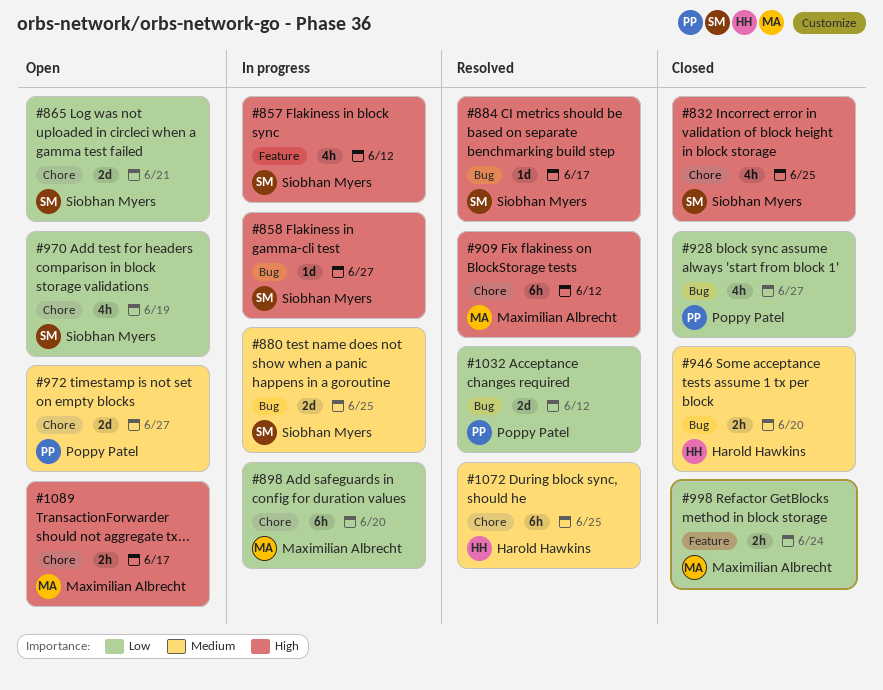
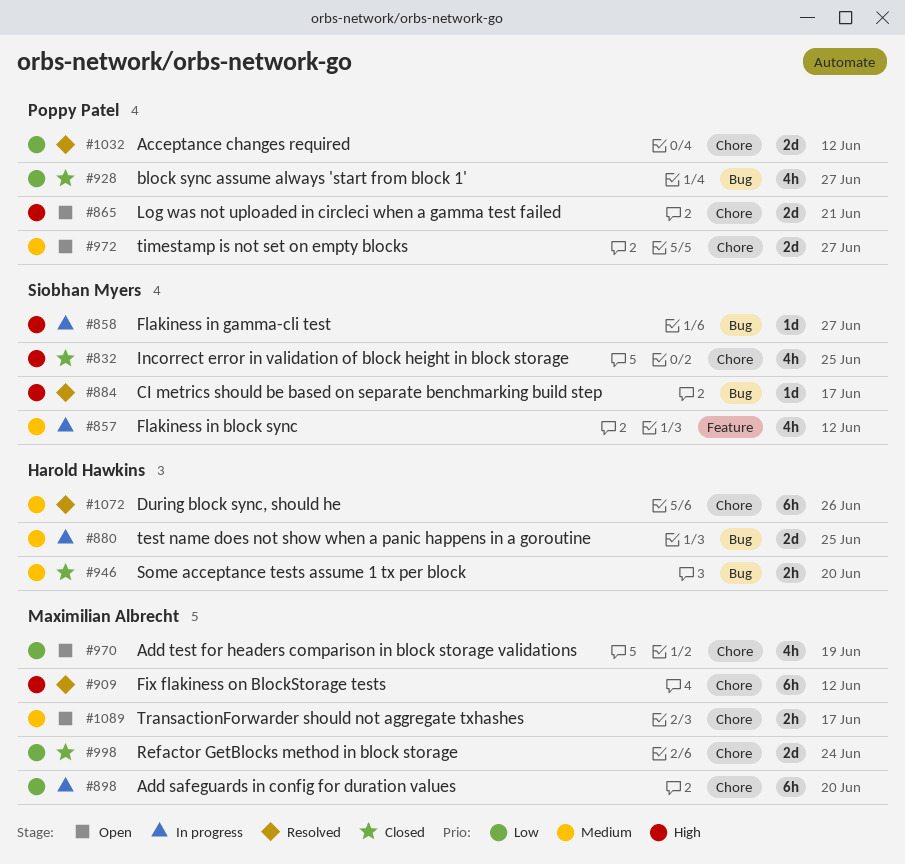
#857, priority: High -> Medium
#865, owner: Siobhan Myers -> Poppy Patel
#865, priority: Low -> High
#880, owner: Siobhan Myers -> Harold Hawkins
#970, owner: Siobhan Myers -> Maximilian Albrecht
#998, label: Feature -> Chore
#998, estimate: 2h -> 2d
#1032, label: Bug -> Chore
#1072, due: Jun 25 -> Jun 26
#1089, priority: High -> Medium

